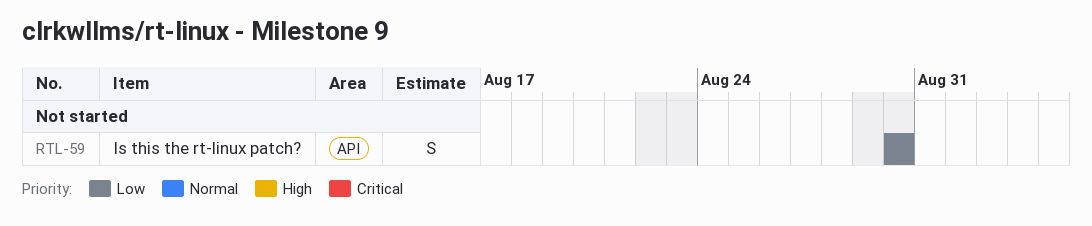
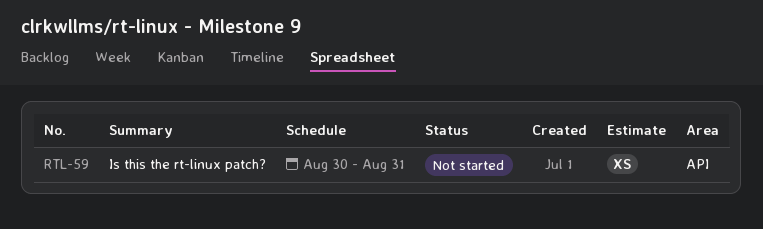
RTL-59, estimate: S -> XS
RTL-59, due: Aug 30 -> Aug 31

